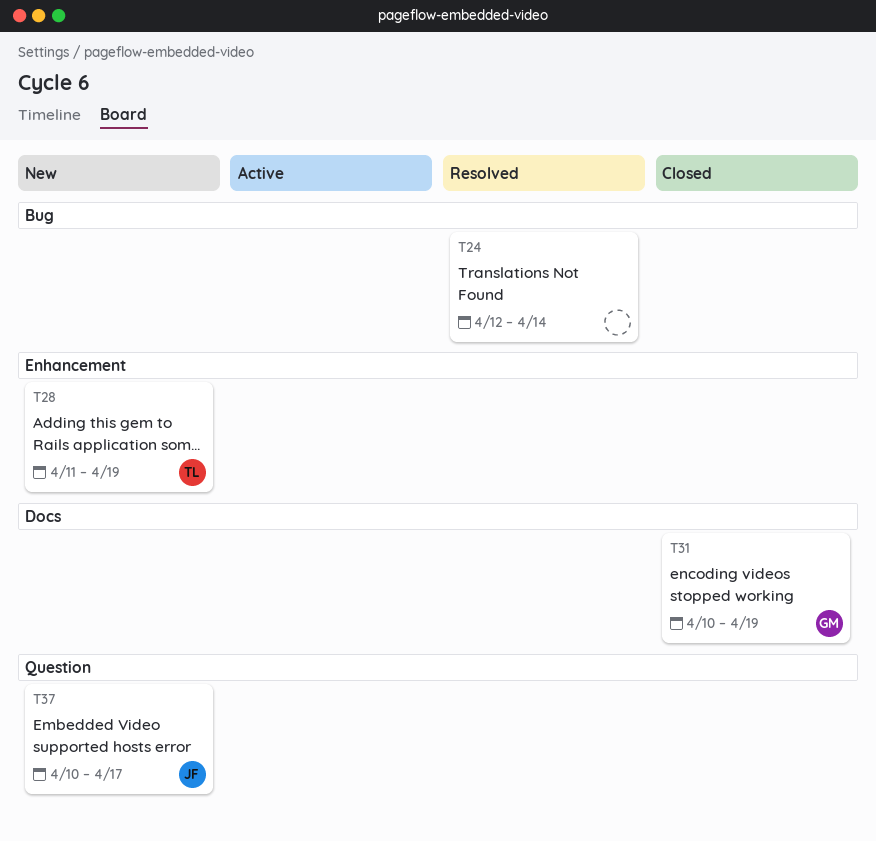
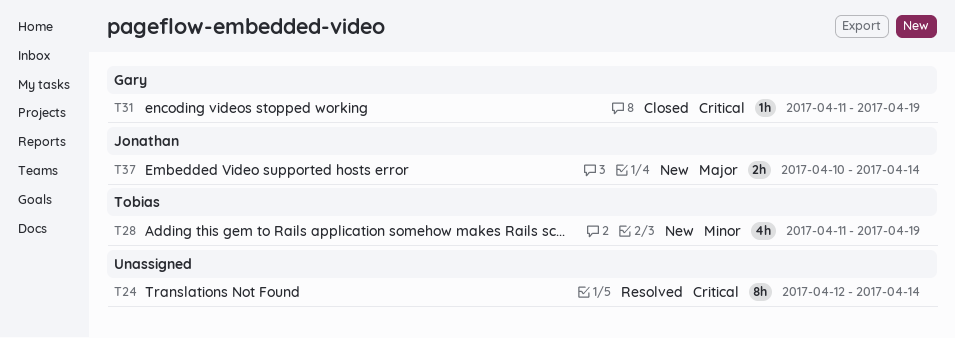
T31, start: Apr 10 -> Apr 11
T37, due: Apr 17 -> Apr 14

